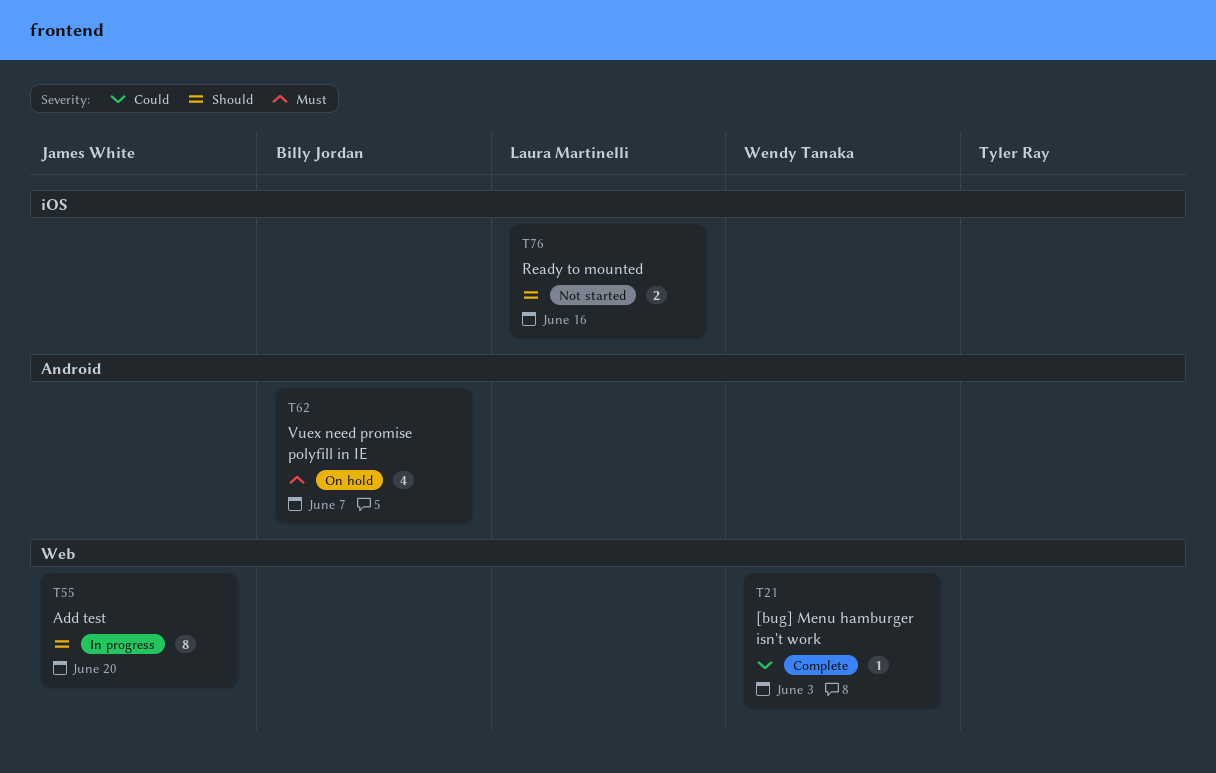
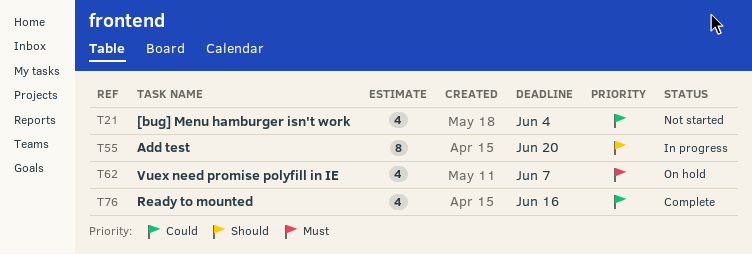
T21, status: Complete -> Not started
T21, estimate: 1 -> 4
T21, due: Jun 3 -> Jun 4
T76, status: Not started -> Complete
T76, priority: Should -> Could
T76, estimate: 2 -> 4

